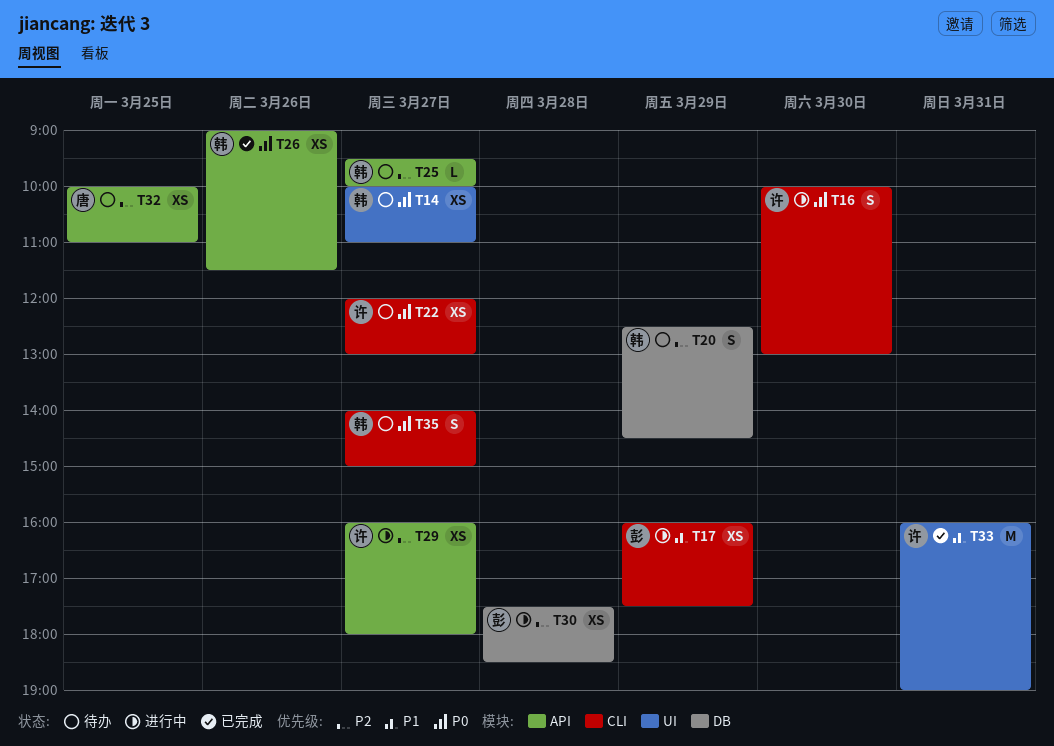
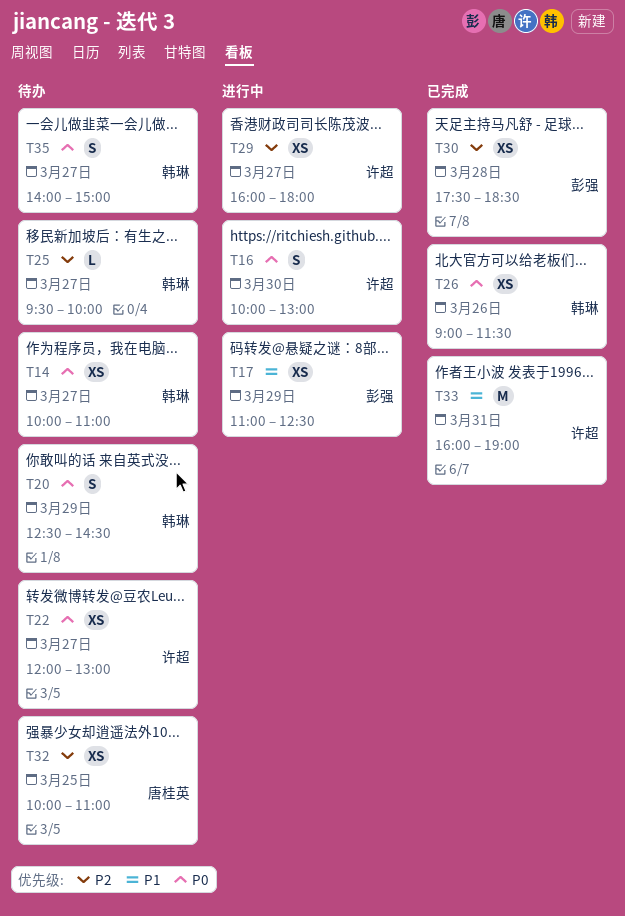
T17, begins: 16:00 -> 11:00
T17, ends: 17:30 -> 12:30
T20, priority: P2 -> P0
T30, status: 进行中 -> 已完成

